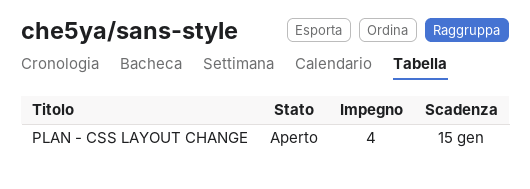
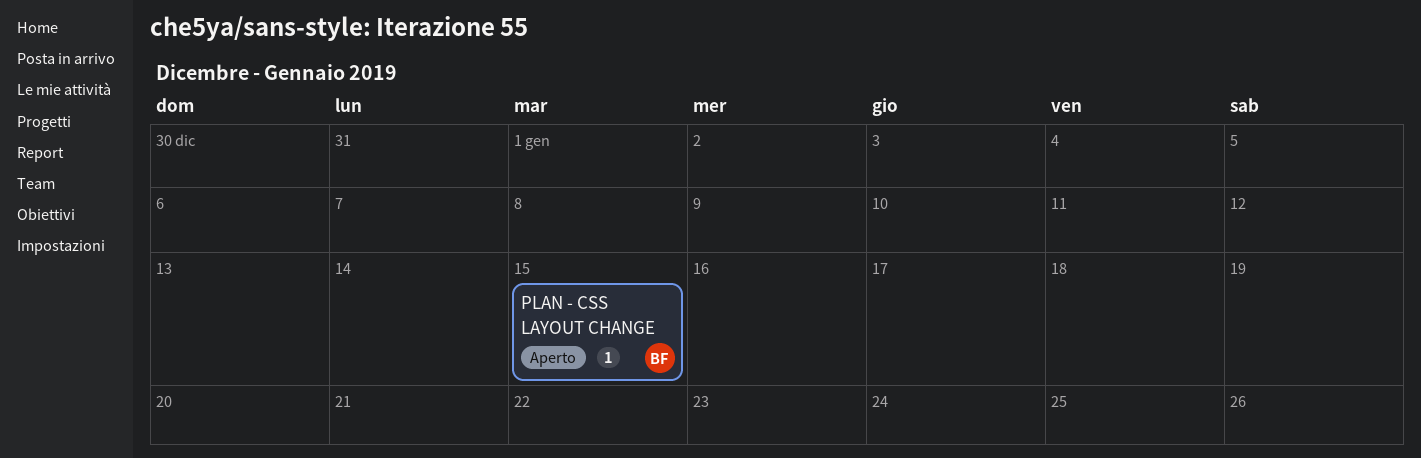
PLAN - CSS LAYOUT CHANGE, estimate: 4 -> 1

